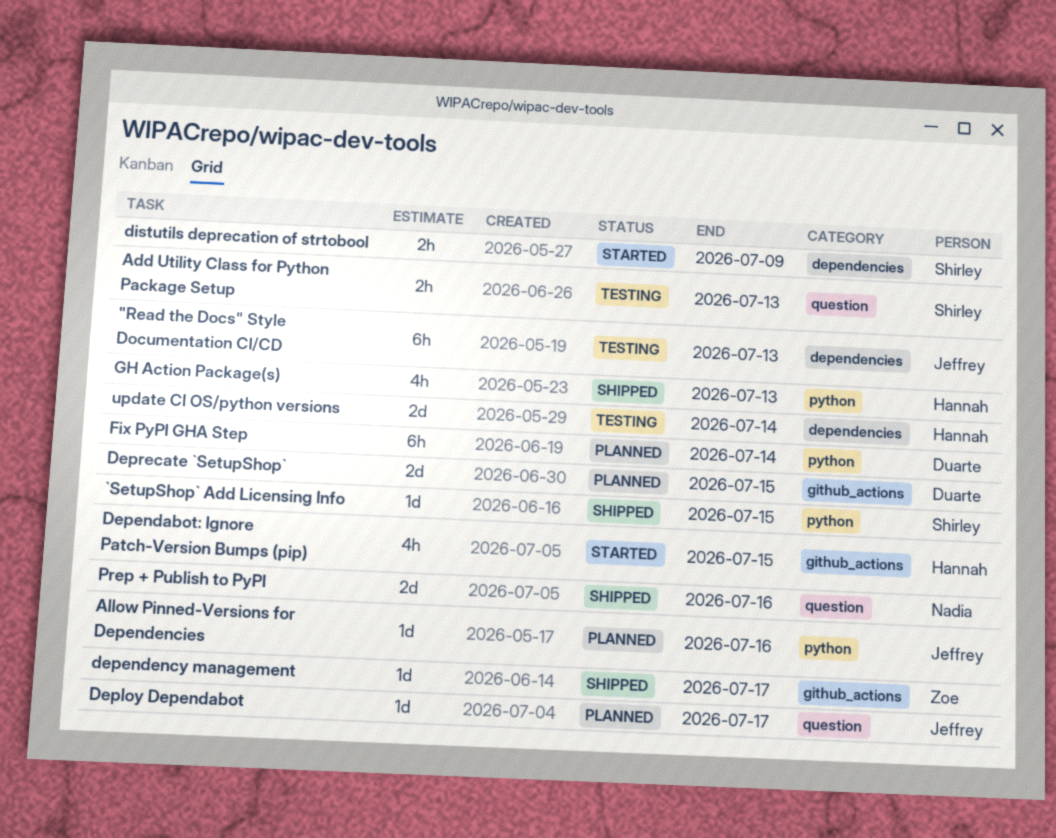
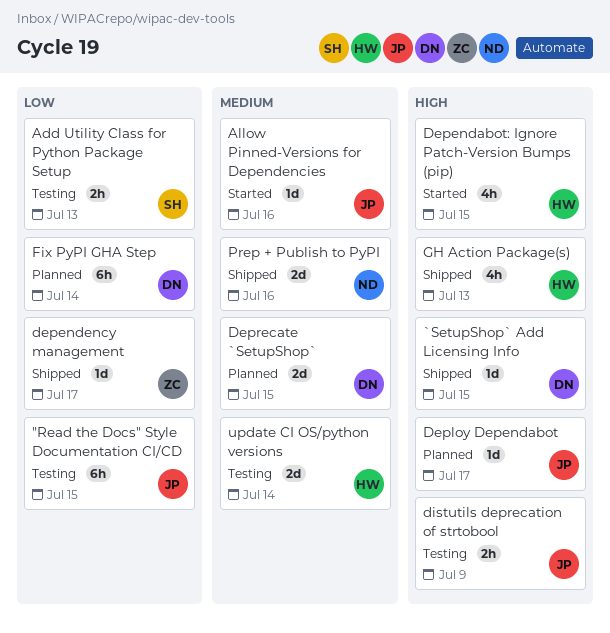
"Read the Docs" Style Documentation CI/CD, due: Jul 13 -> Jul 15
`SetupShop` Add Licensing Info, owner: Shirley -> Duarte
Allow Pinned-Versions for Dependencies, status: Planned -> Started
distutils deprecation of strtobool, status: Started -> Testing
distutils deprecation of strtobool, owner: Shirley -> Jeffrey

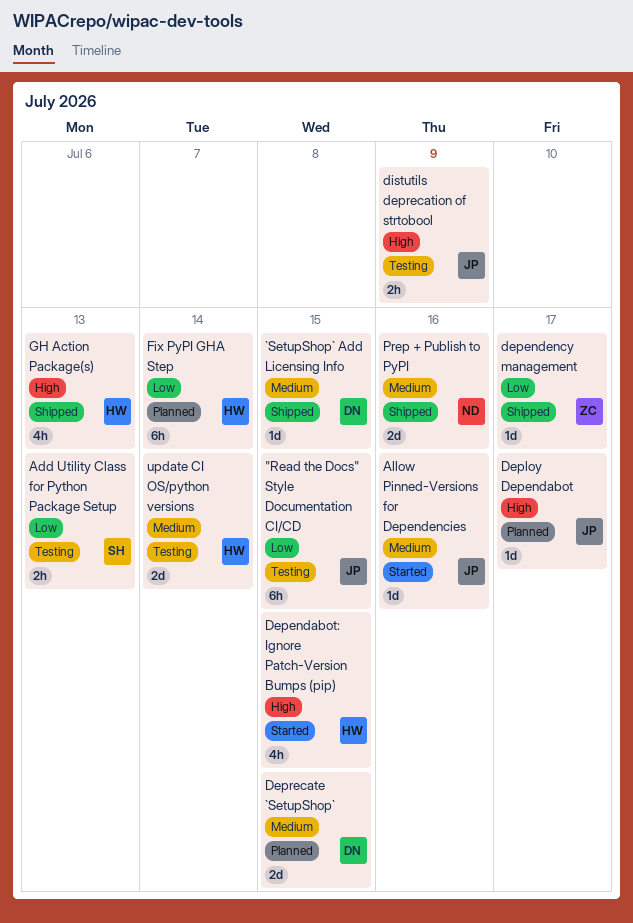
`SetupShop` Add Licensing Info, priority: High -> Medium
Fix PyPI GHA Step, owner: DN -> HW

